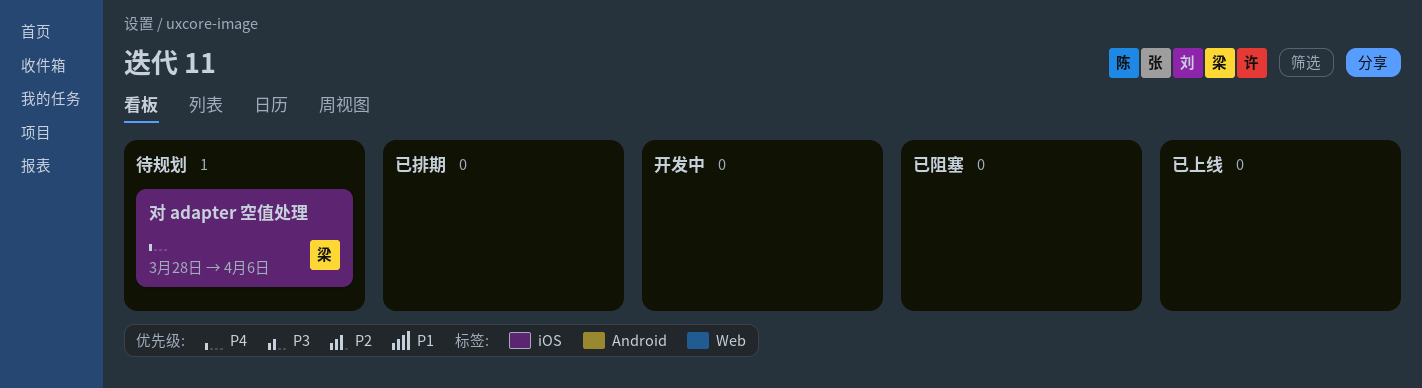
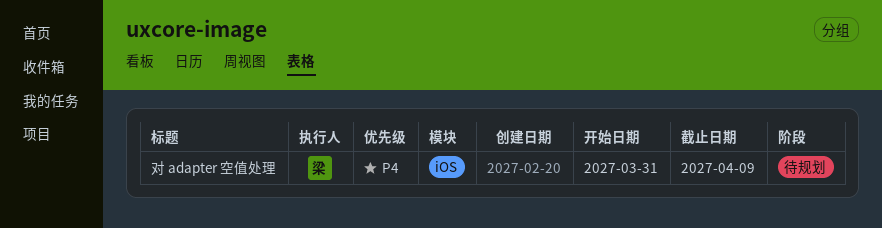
对 adapter 空值处理, start: Mar 28 -> Mar 31
对 adapter 空值处理, due: Apr 6 -> Apr 9

